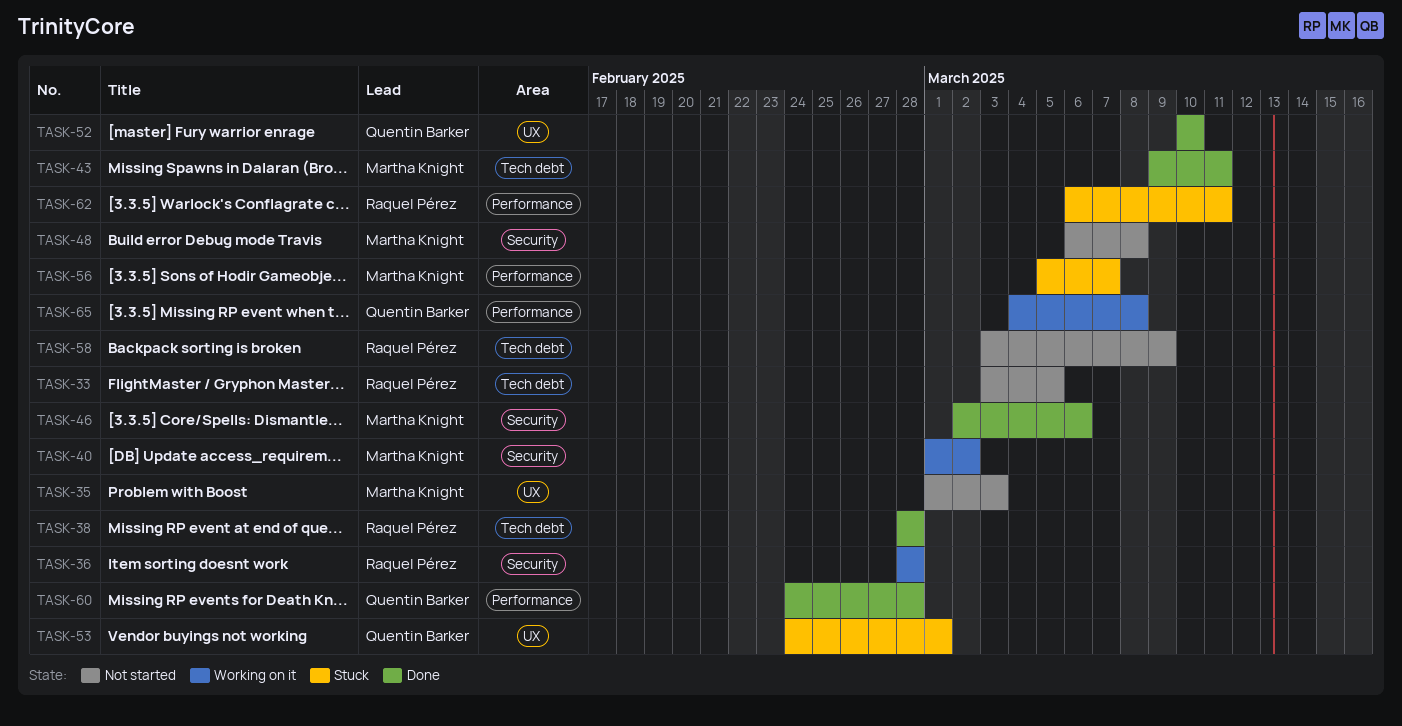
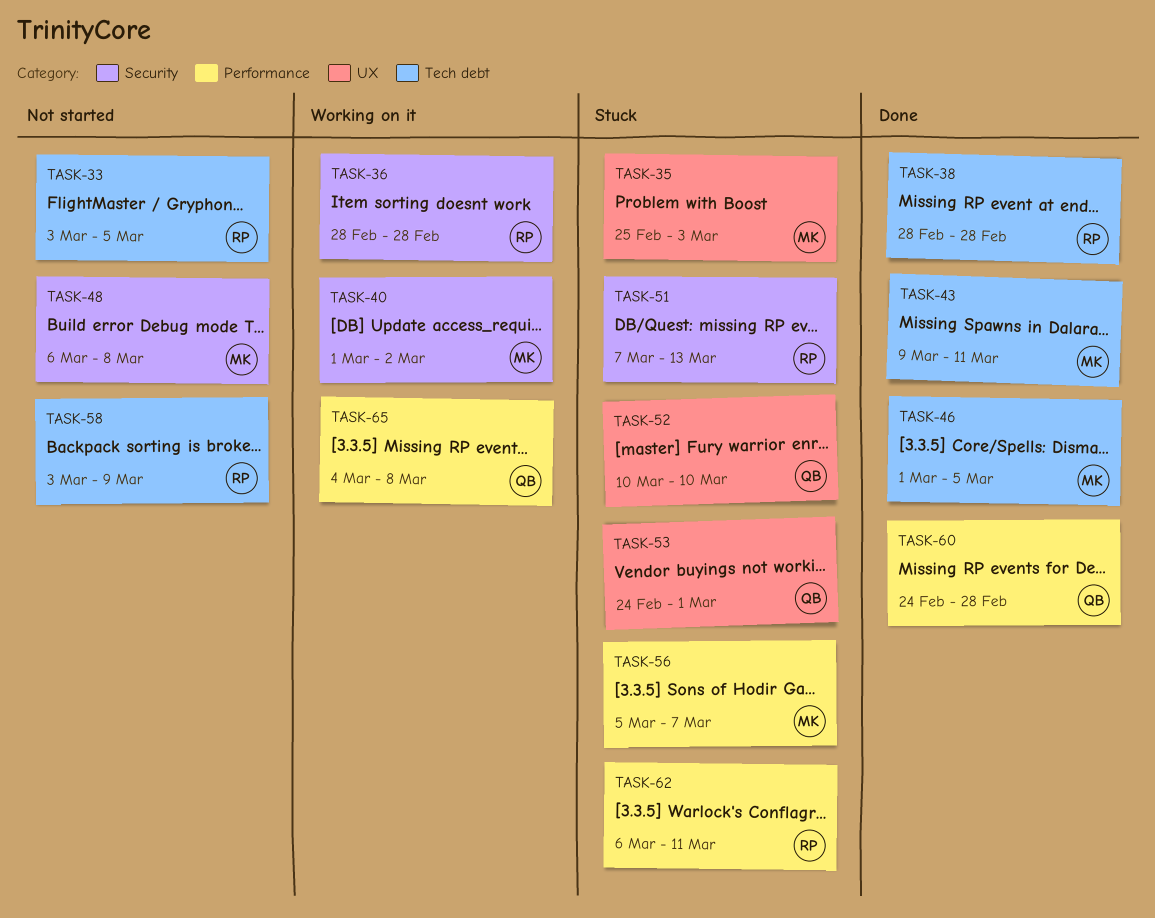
TASK-35, status: Not started -> Stuck
TASK-35, start: Mar 1 -> Feb 25
TASK-46, label: Security -> Tech debt
TASK-46, start: Mar 2 -> Mar 1
TASK-46, due: Mar 6 -> Mar 5
TASK-51: none -> present
TASK-52, status: Done -> Stuck

